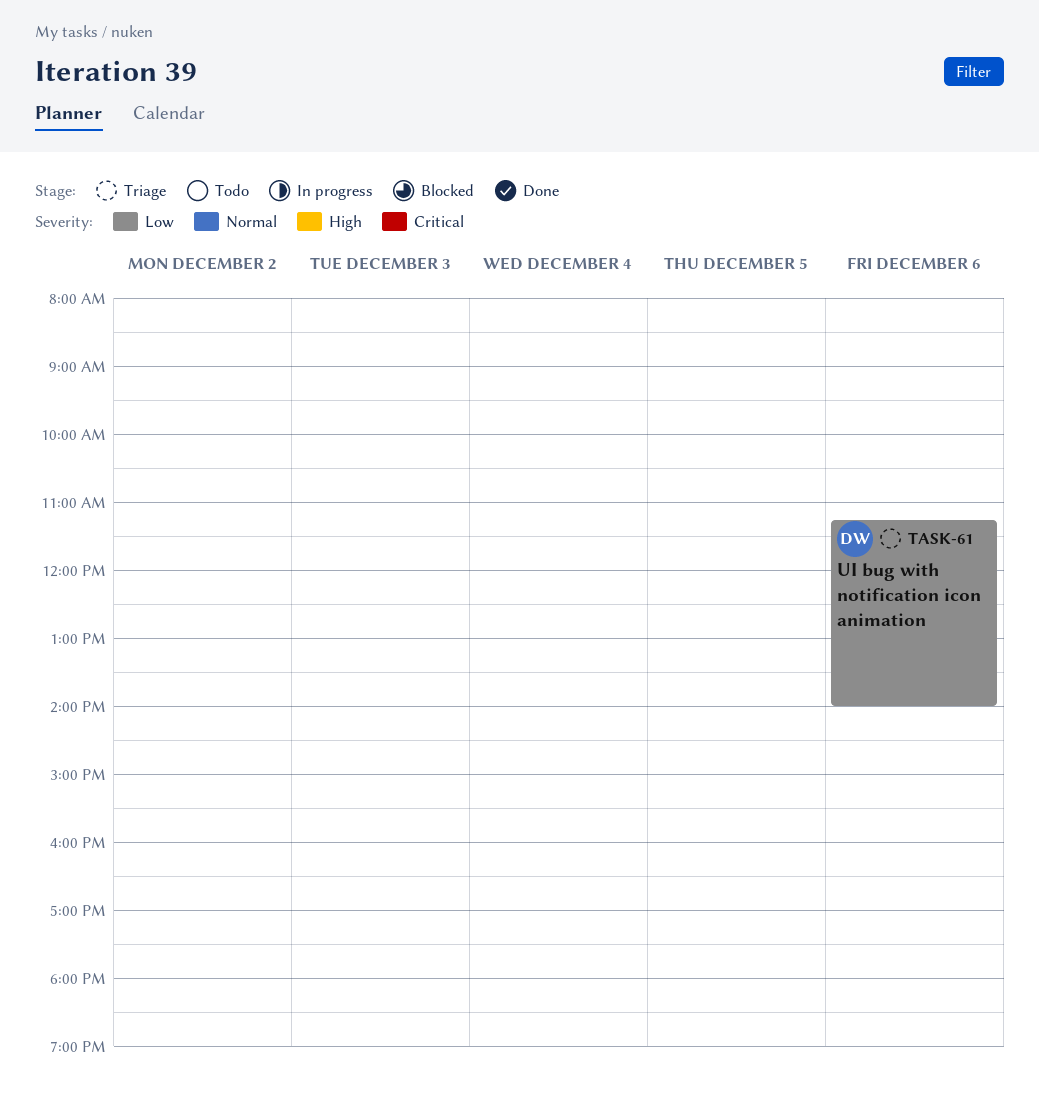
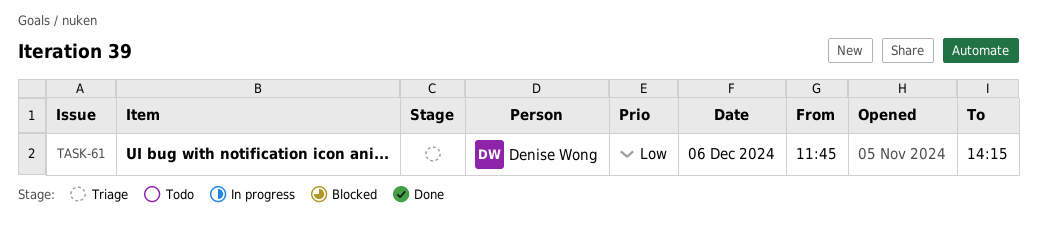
TASK-61, begins: 11:15 -> 11:45
TASK-61, ends: 14:00 -> 14:15

